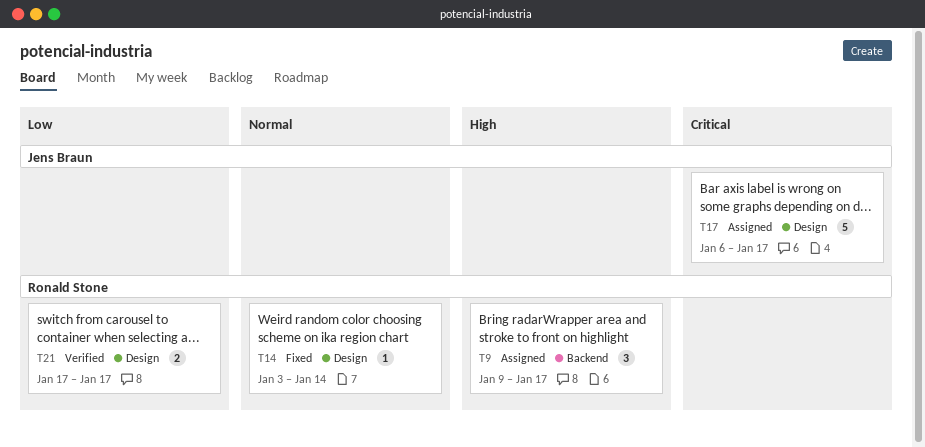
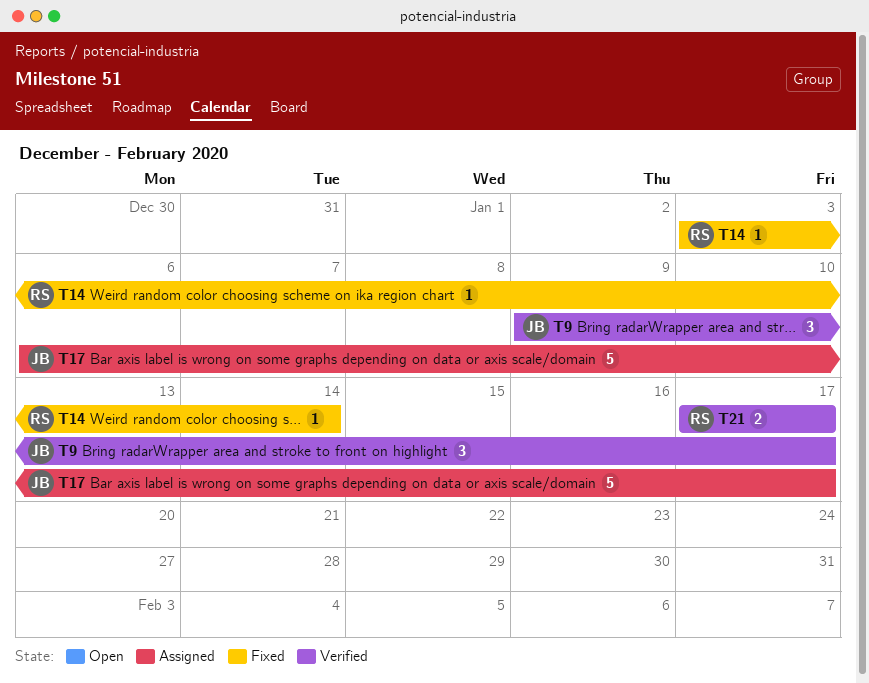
T9, status: Assigned -> Verified
T9, owner: Ronald Stone -> Jens Braun

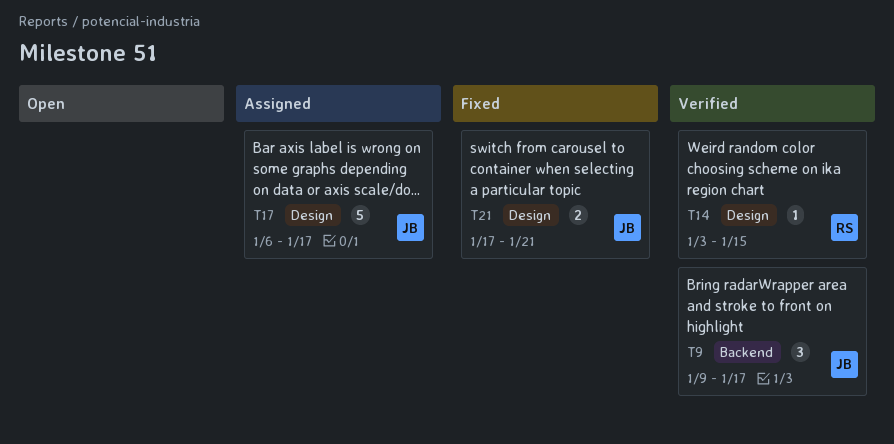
T14, status: Fixed -> Verified
T14, due: Jan 14 -> Jan 15
T21, status: Verified -> Fixed
T21, owner: RS -> JB
T21, due: Jan 17 -> Jan 21

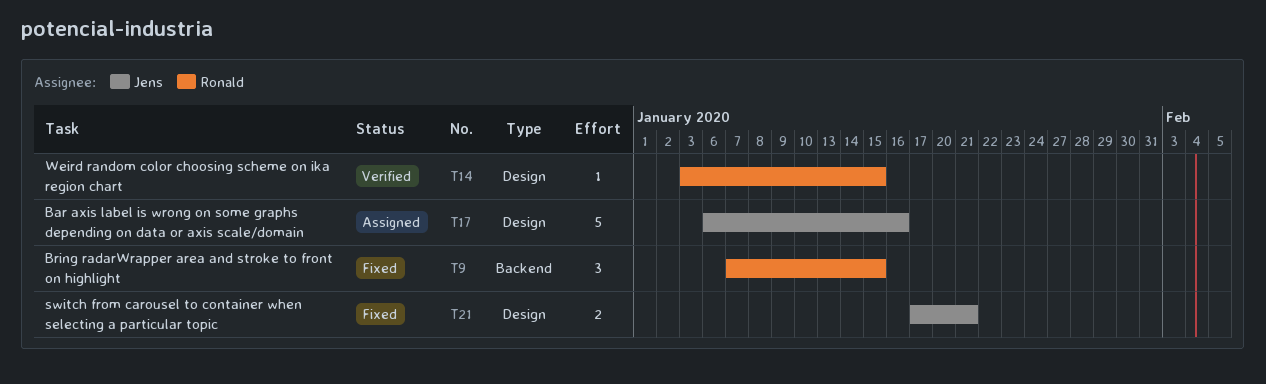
T9, status: Verified -> Fixed
T9, owner: Jens -> Ronald
T9, start: Jan 9 -> Jan 7
T9, due: Jan 17 -> Jan 15
T17, due: Jan 17 -> Jan 16

